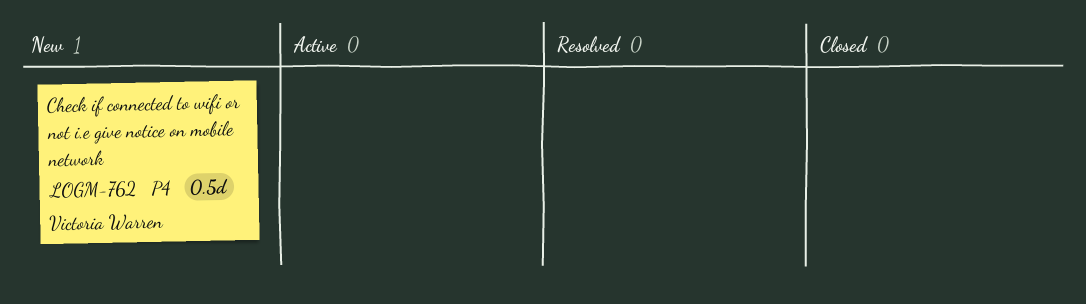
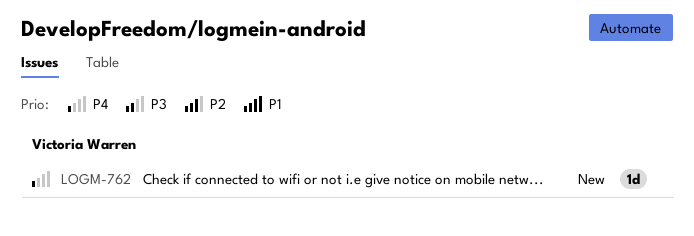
LOGM-762, estimate: 0.5d -> 1d

